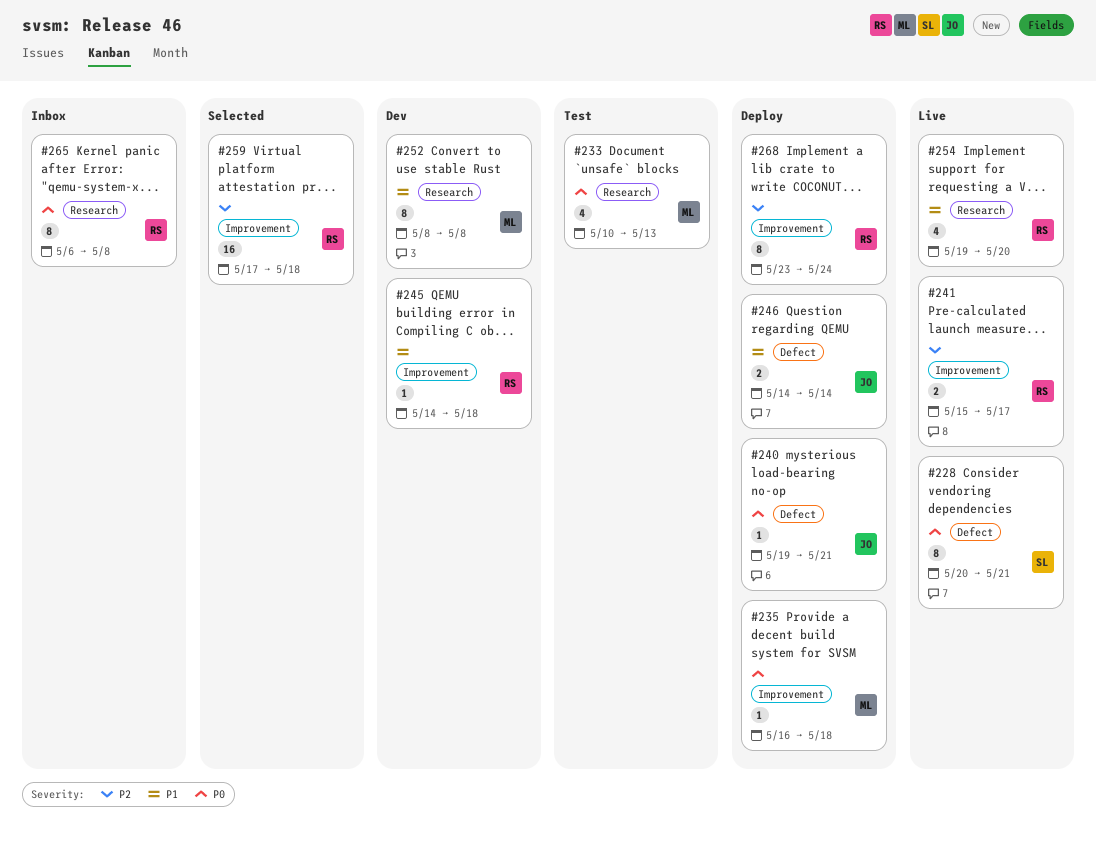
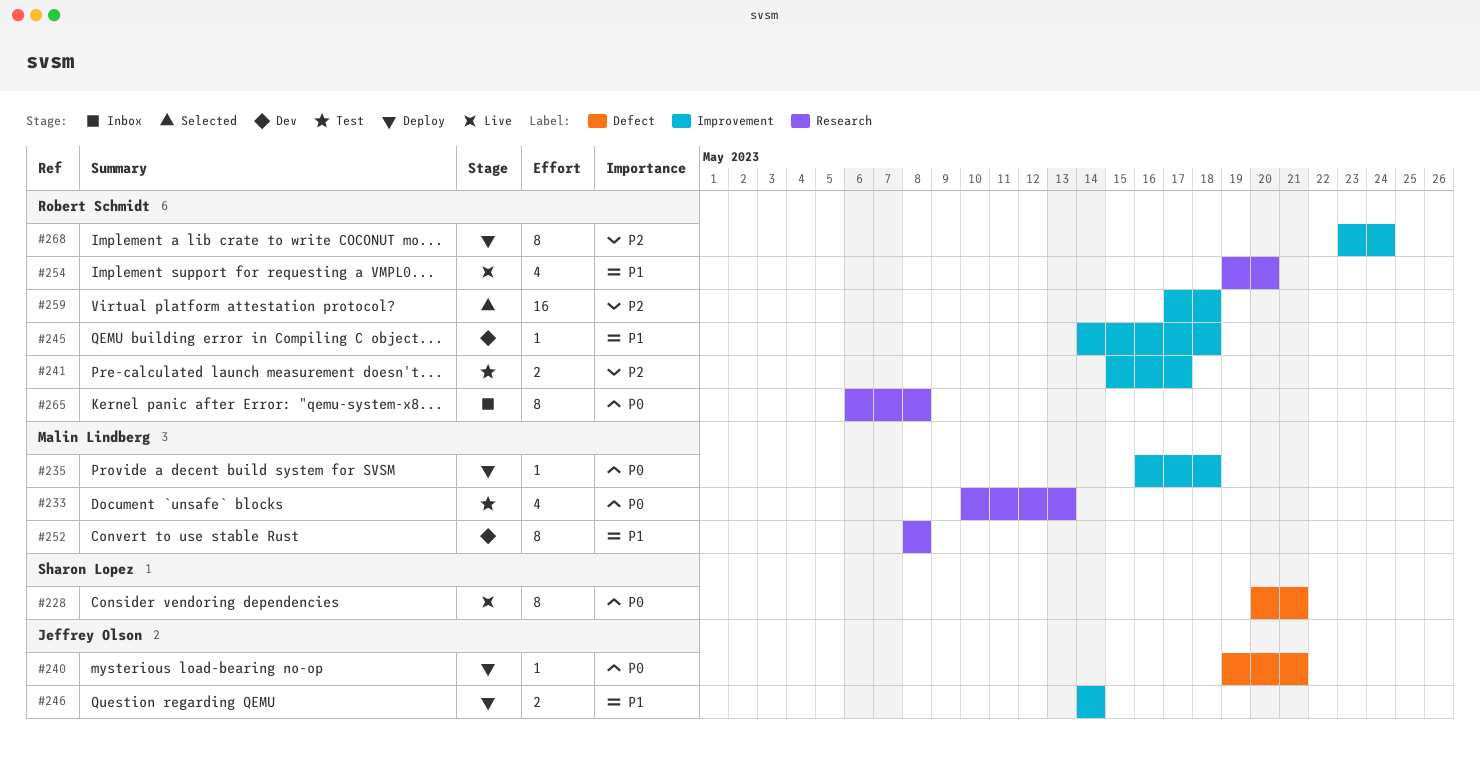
#241, status: Live -> Test
#246, label: Defect -> Improvement

